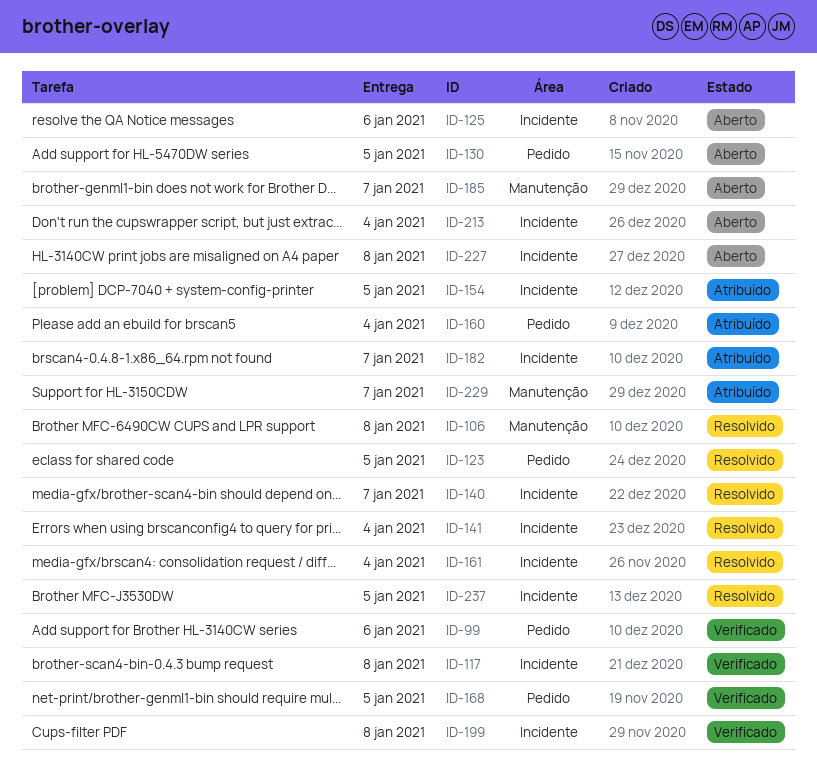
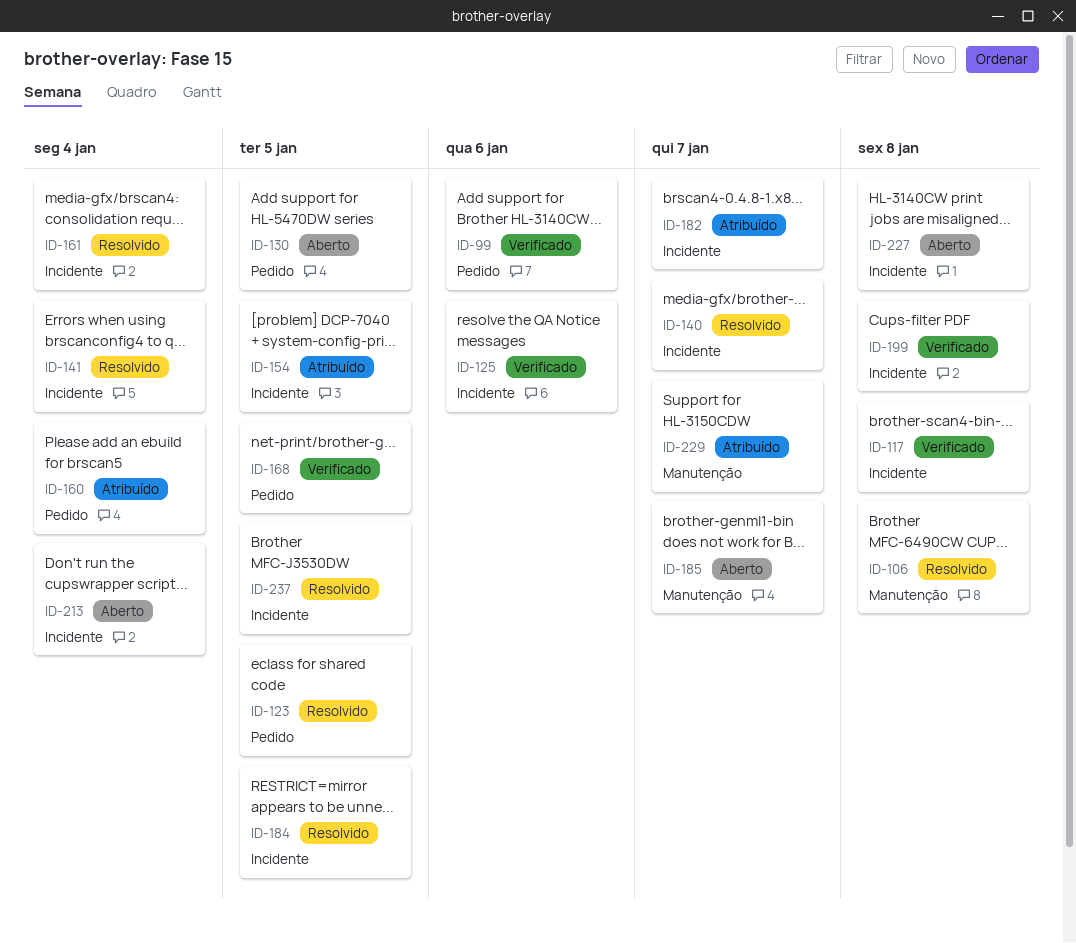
ID-125, status: Aberto -> Verificado
ID-184: none -> present

